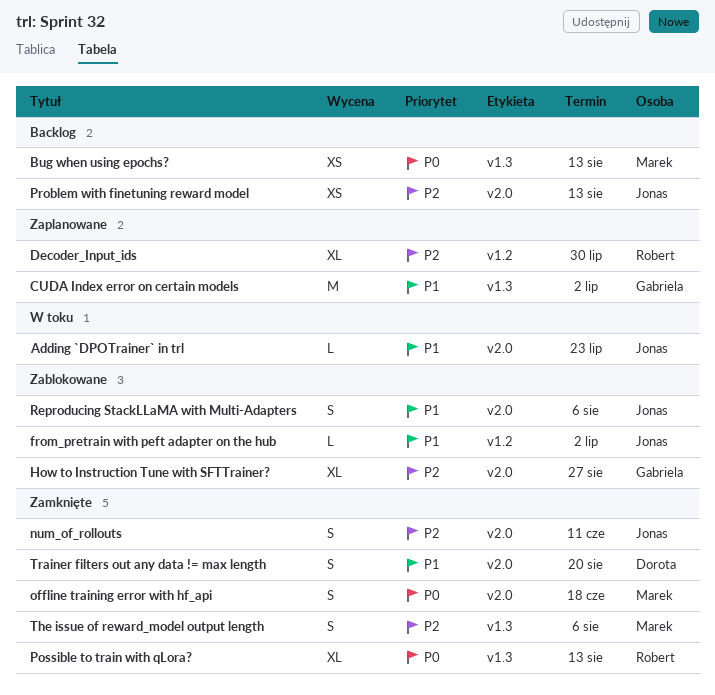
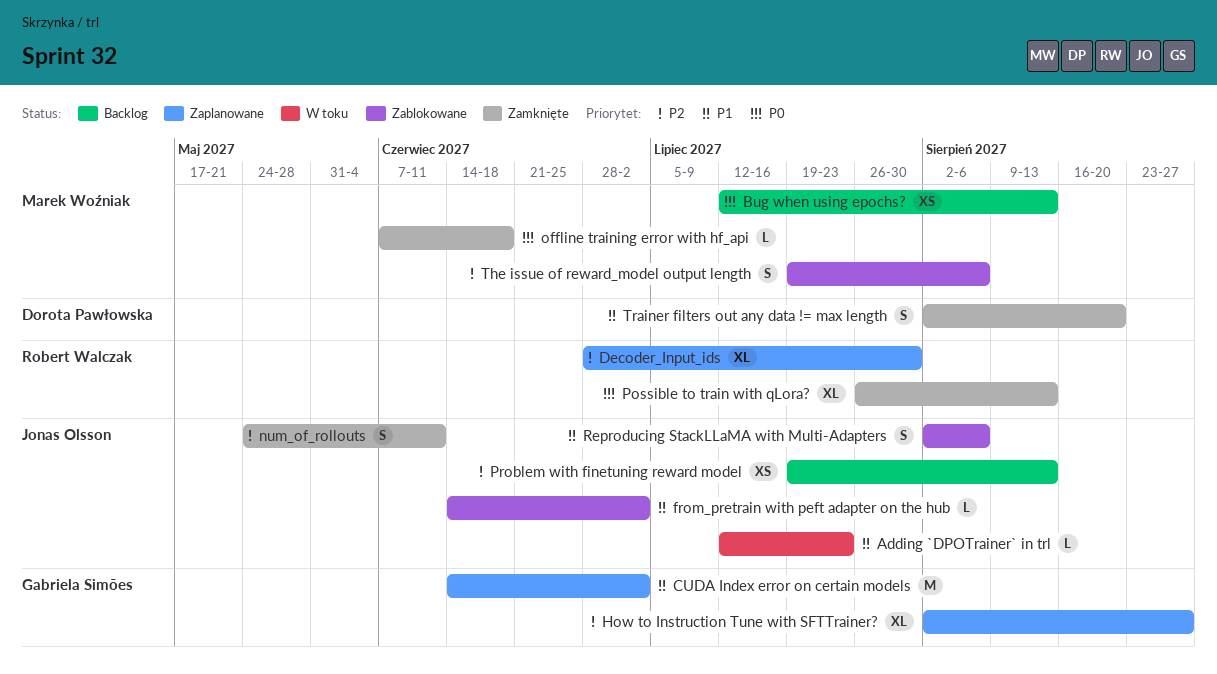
How to Instruction Tune with SFTTrainer?, status: Zablokowane -> Zaplanowane
offline training error with hf_api, estimate: S -> L
The issue of reward_model output length, status: Zamknięte -> Zablokowane

